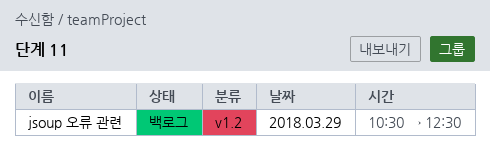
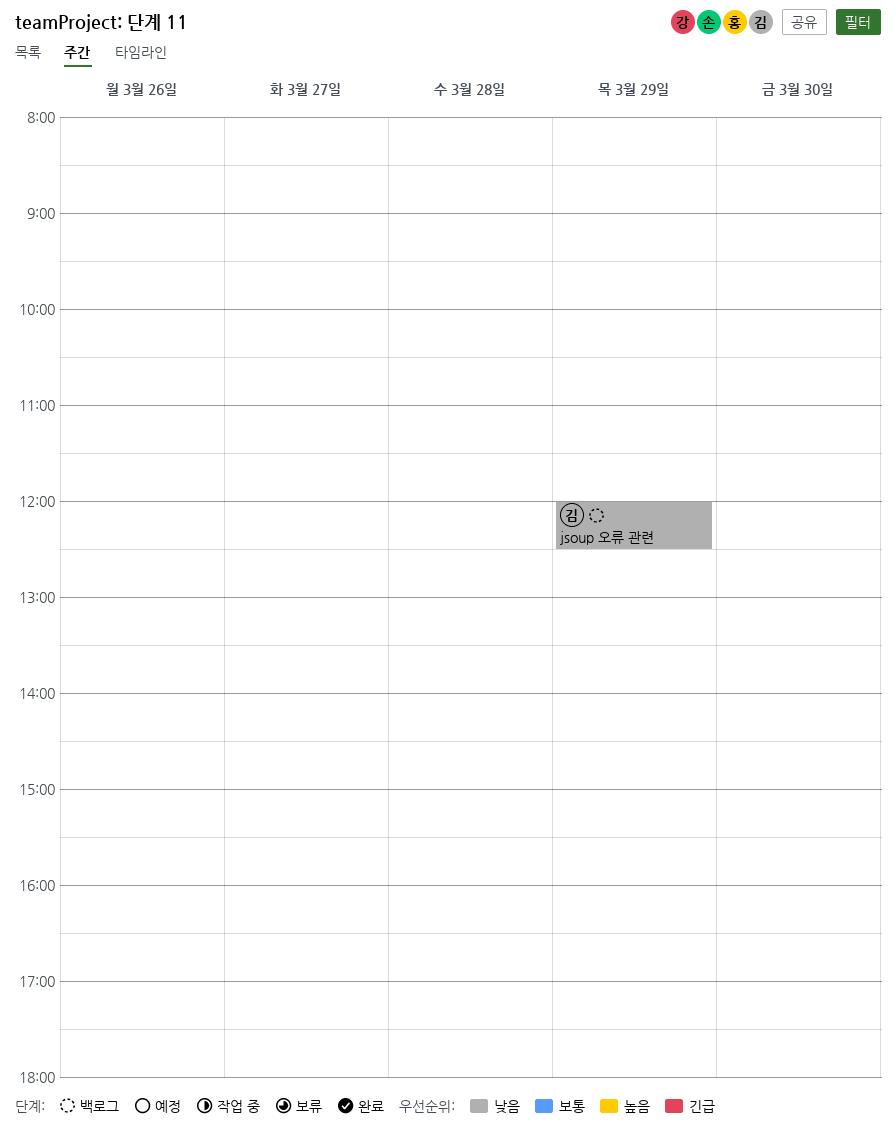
jsoup 오류 관련, begins: 10:30 -> 12:00

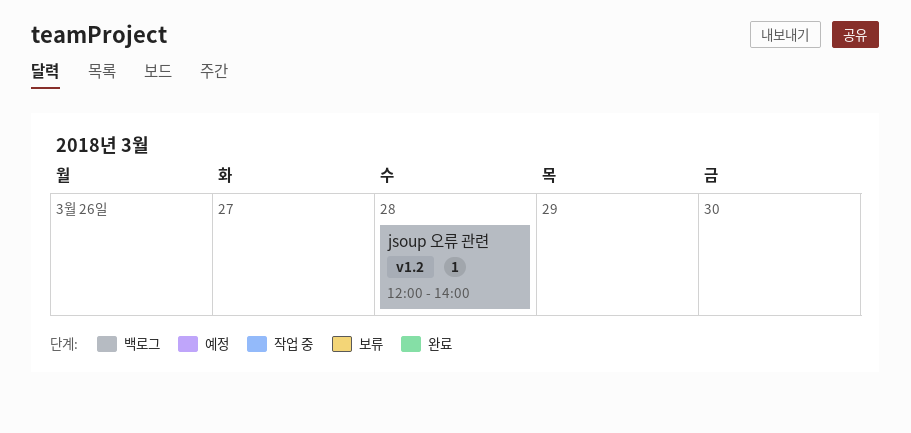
jsoup 오류 관련, day: Mar 29 -> Mar 28
jsoup 오류 관련, ends: 12:30 -> 14:00

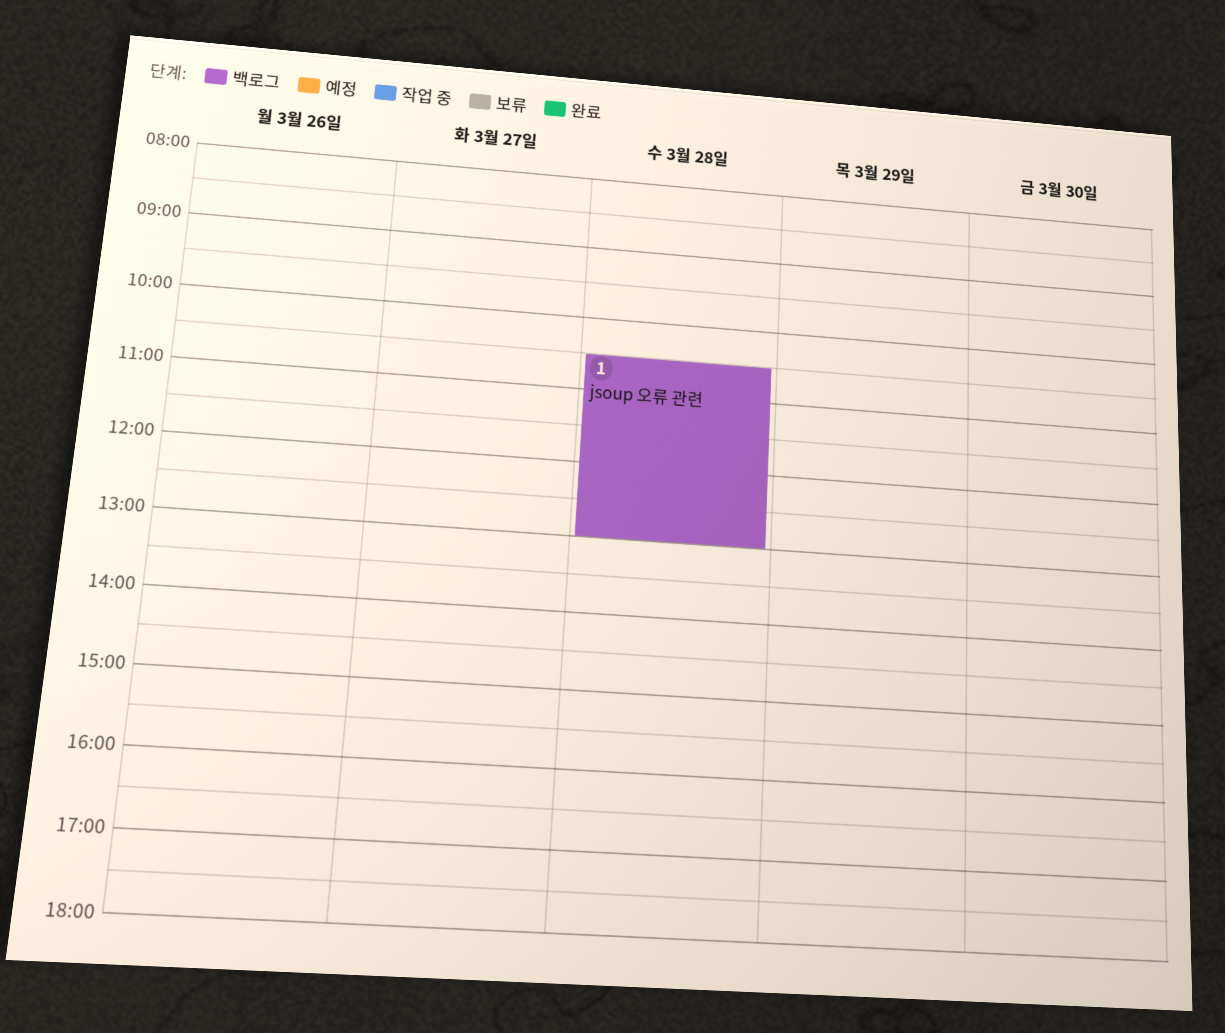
jsoup 오류 관련, begins: 12:00 -> 10:30
jsoup 오류 관련, ends: 14:00 -> 13:00

